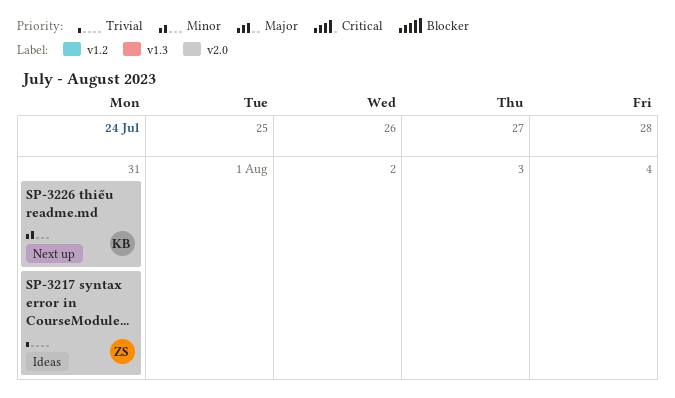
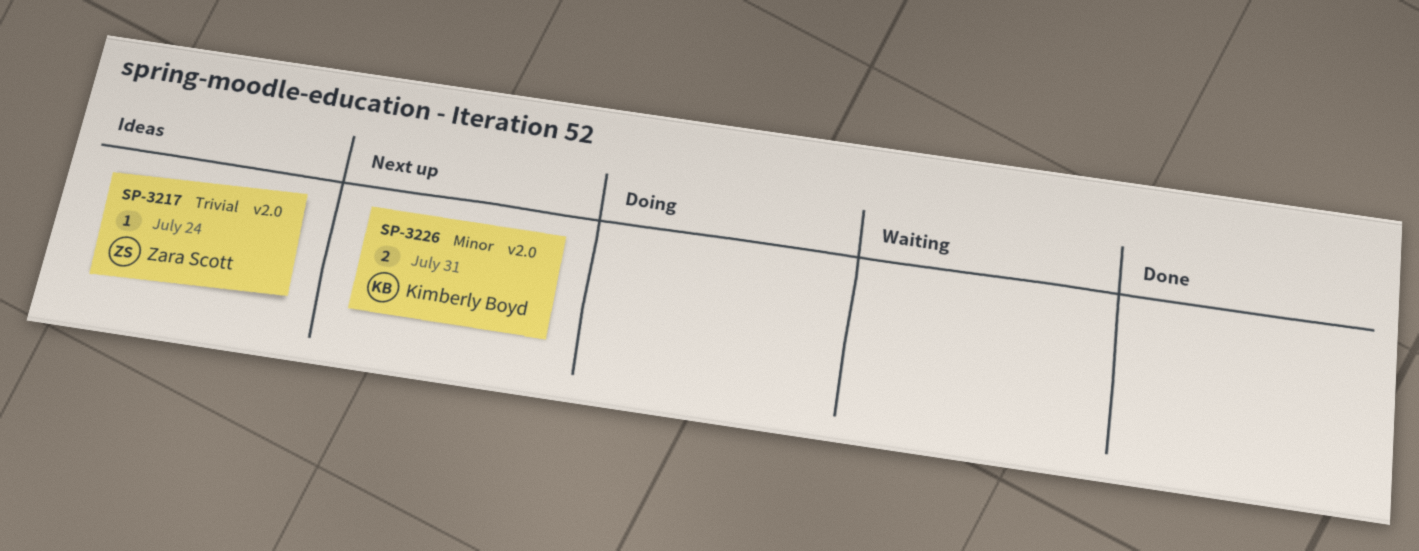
SP-3217, due: Jul 31 -> Jul 24

